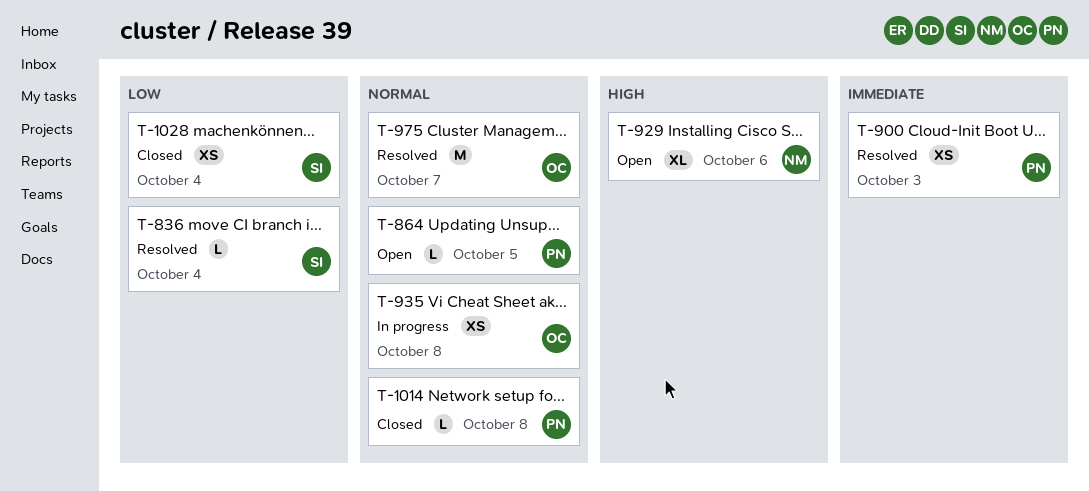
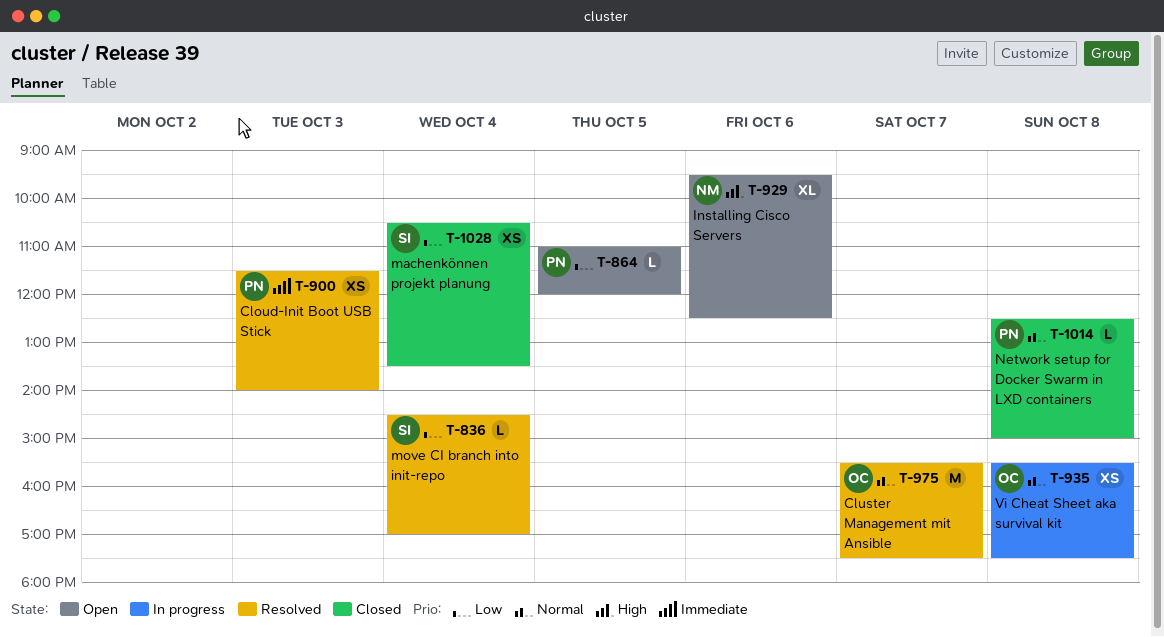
T-864, priority: Normal -> Low

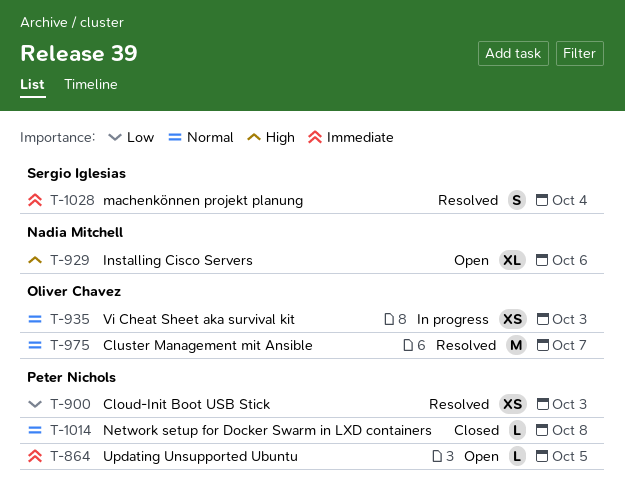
T-836: present -> none
T-864, priority: Low -> Immediate
T-900, priority: Immediate -> Low
T-935, day: Oct 8 -> Oct 3
T-1028, status: Closed -> Resolved
T-1028, priority: Low -> Immediate
T-1028, estimate: XS -> S

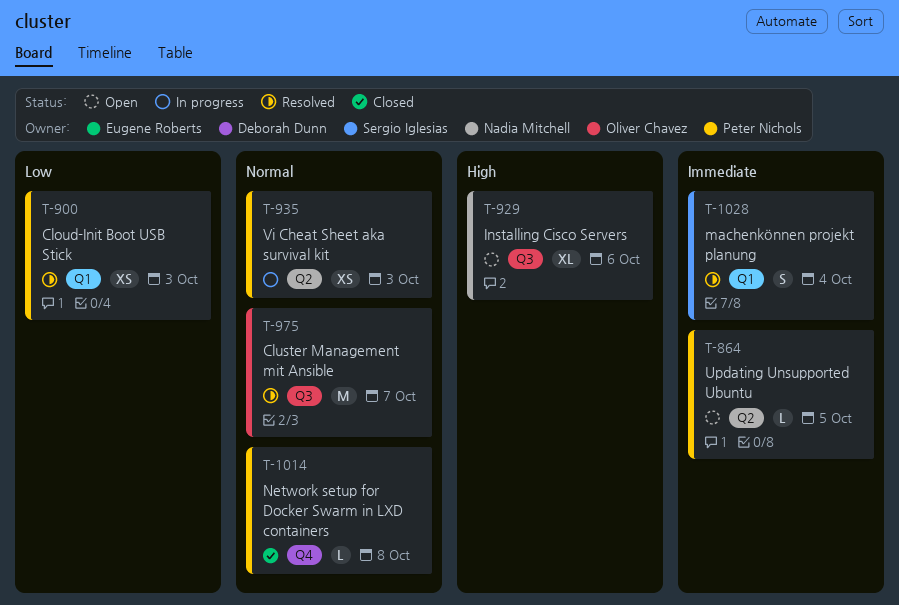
T-935, owner: Oliver Chavez -> Peter Nichols

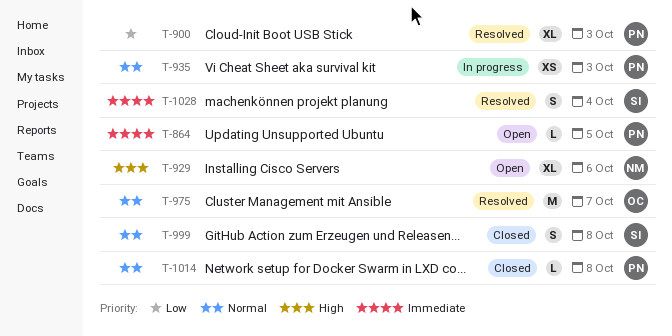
T-900, estimate: XS -> XL
T-999: none -> present

